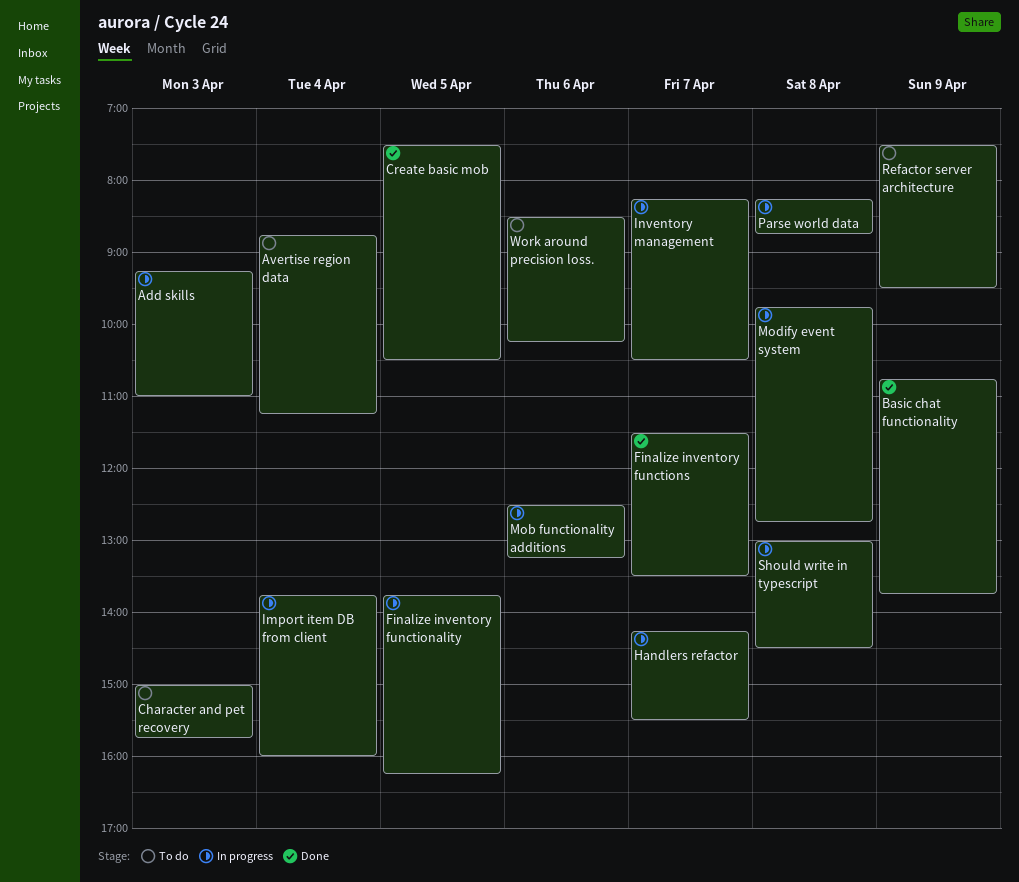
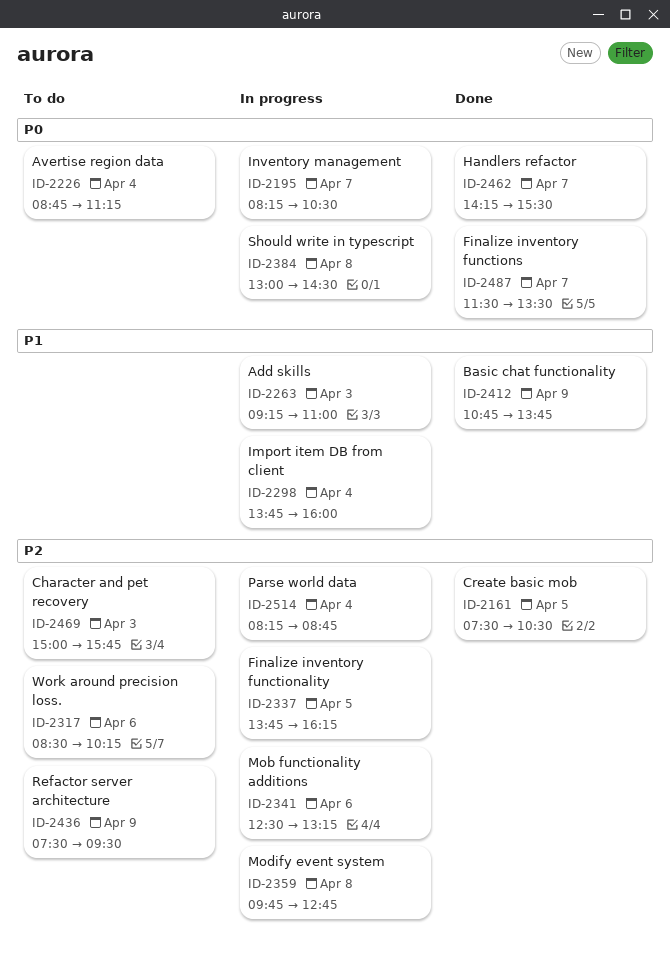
Handlers refactor, status: In progress -> Done
Parse world data, day: Apr 8 -> Apr 4

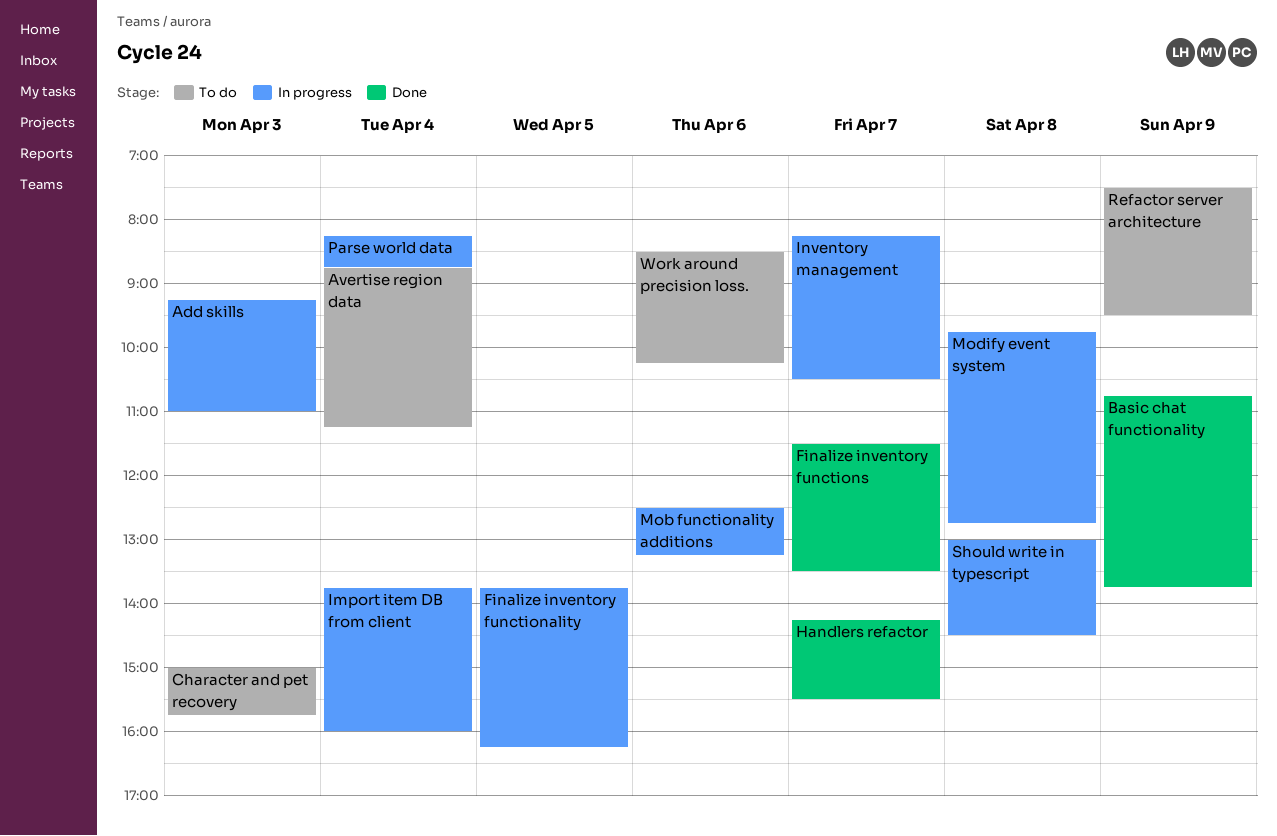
Create basic mob: present -> none

